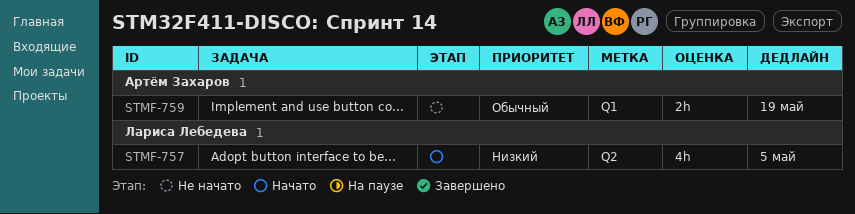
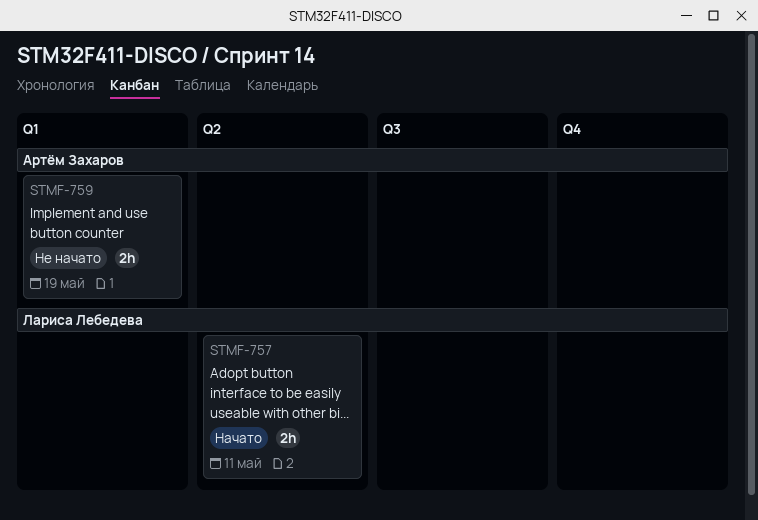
STMF-757, estimate: 4h -> 2h
STMF-757, due: May 5 -> May 11

